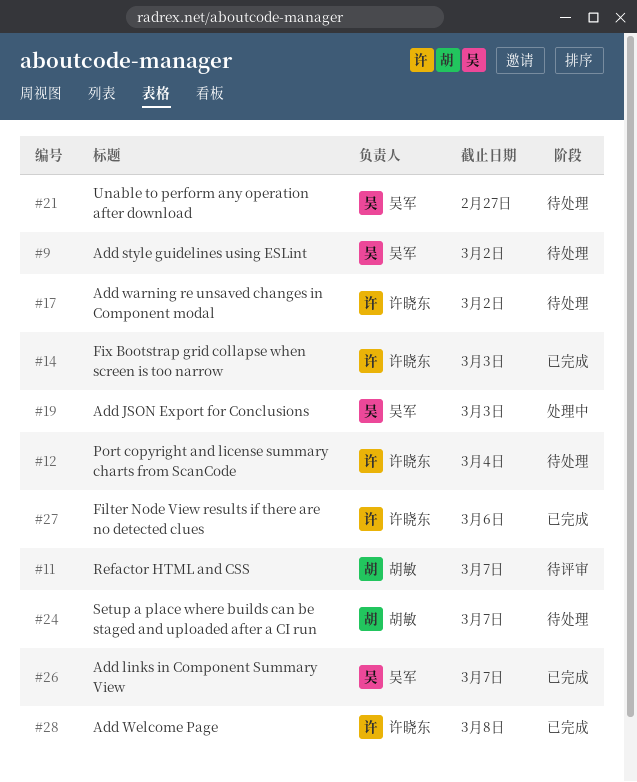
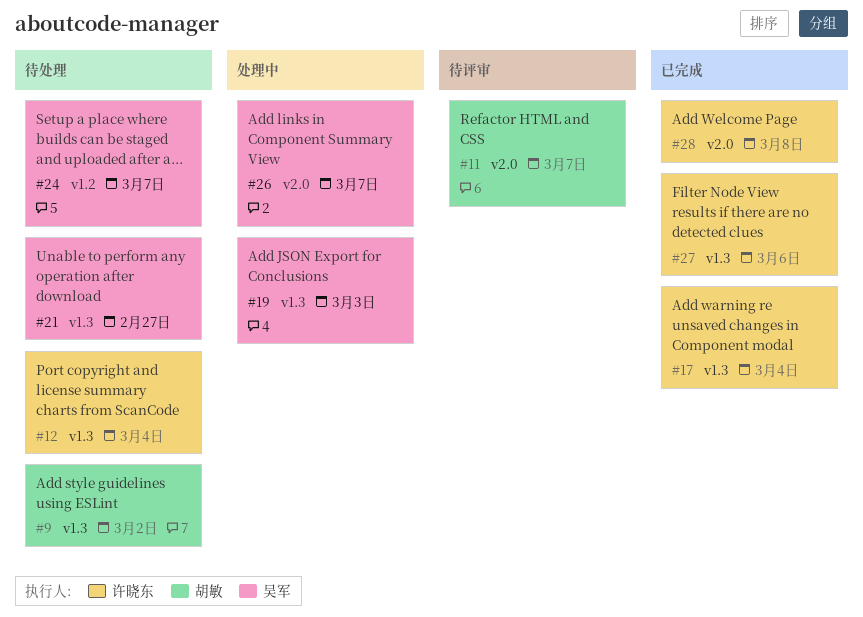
#9, owner: 吴军 -> 胡敏
#14: present -> none
#17, status: 待处理 -> 已完成
#17, due: Mar 2 -> Mar 4
#24, owner: 胡敏 -> 吴军
#26, status: 已完成 -> 处理中

